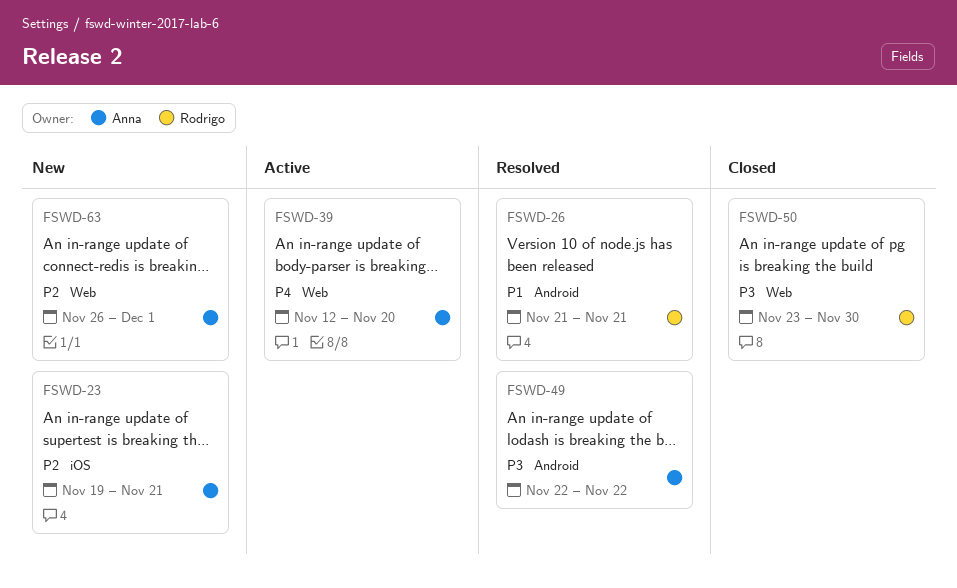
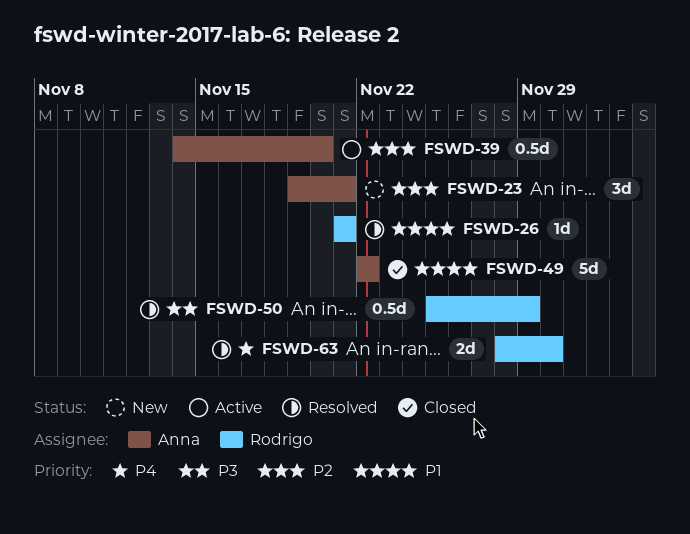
FSWD-39, priority: P4 -> P2
FSWD-39, start: Nov 12 -> Nov 14
FSWD-49, status: Resolved -> Closed
FSWD-49, priority: P3 -> P1
FSWD-50, status: Closed -> Resolved
FSWD-50, start: Nov 23 -> Nov 25
FSWD-50, due: Nov 30 -> Nov 29
FSWD-63, status: New -> Resolved
FSWD-63, owner: Anna -> Rodrigo
FSWD-63, priority: P2 -> P4
FSWD-63, start: Nov 26 -> Nov 28
FSWD-63, due: Dec 1 -> Nov 30

